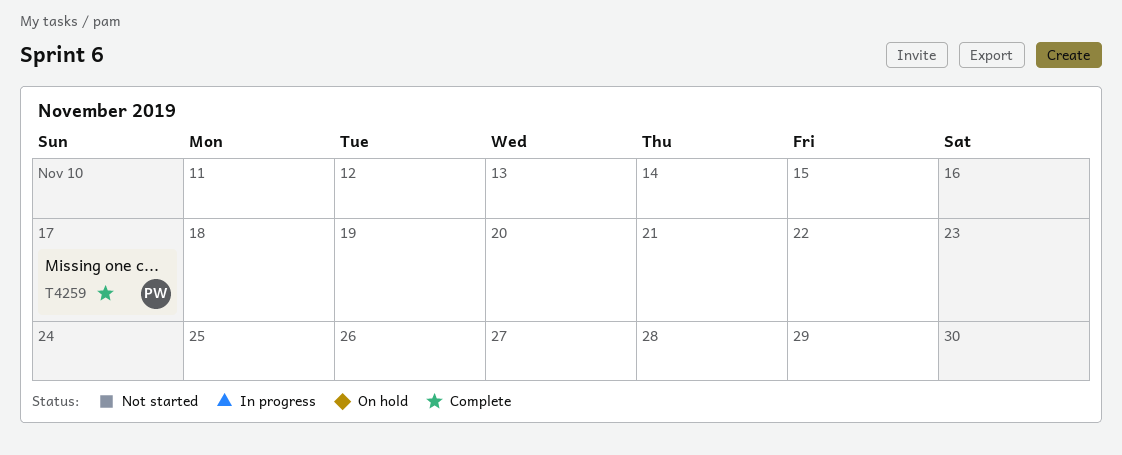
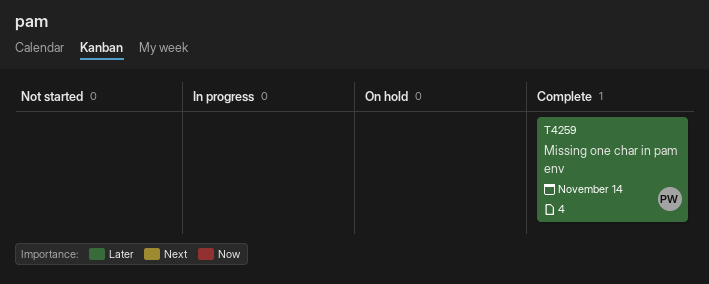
T4259, due: Nov 17 -> Nov 14

